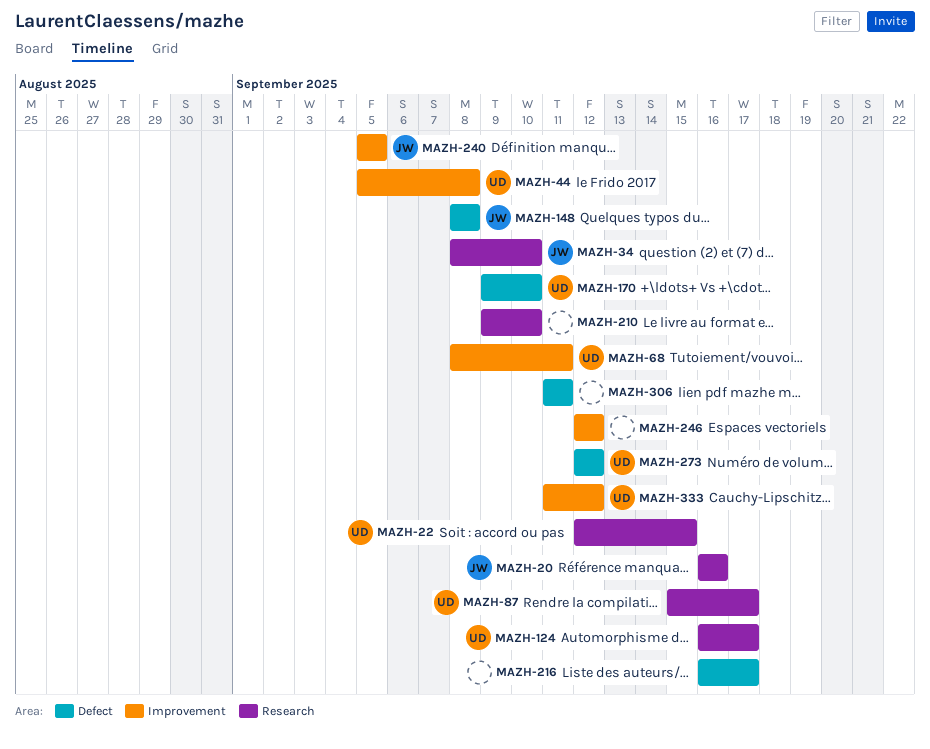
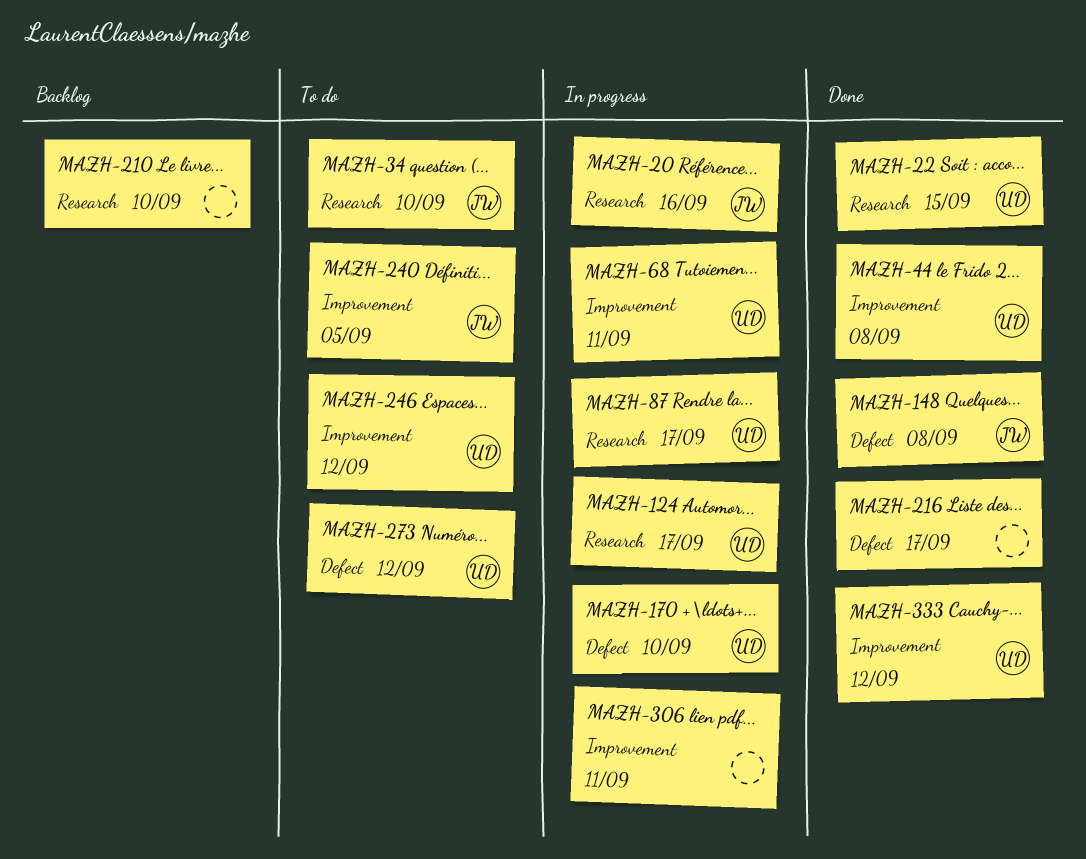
MAZH-246, owner: none -> UD
MAZH-306, label: Defect -> Improvement

